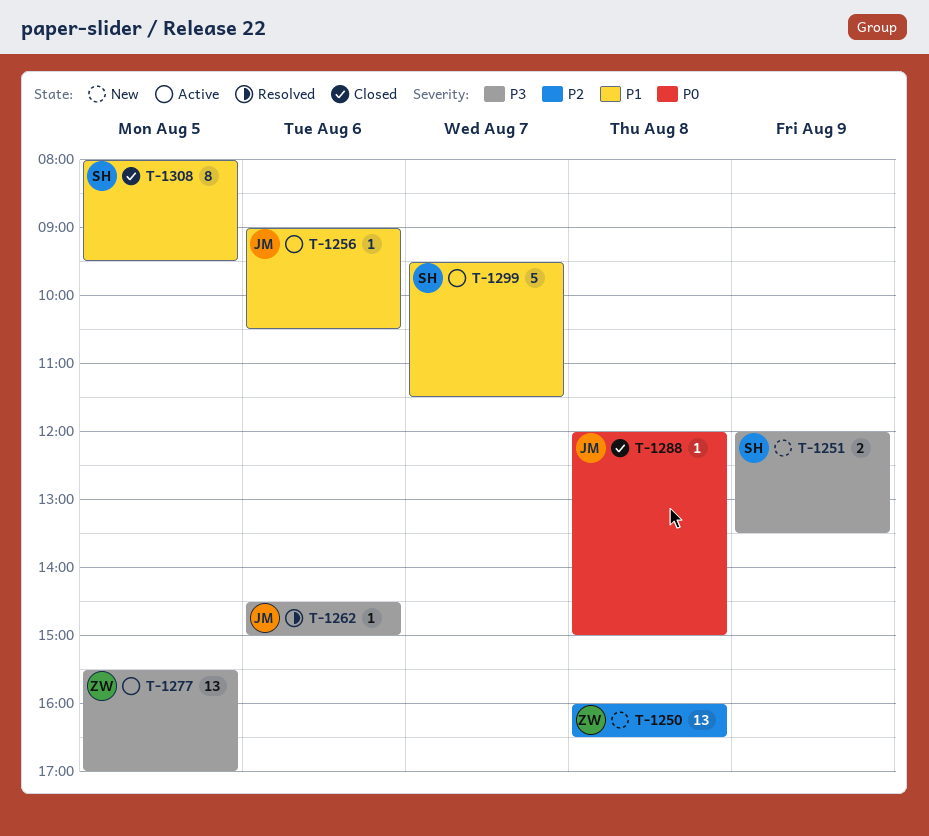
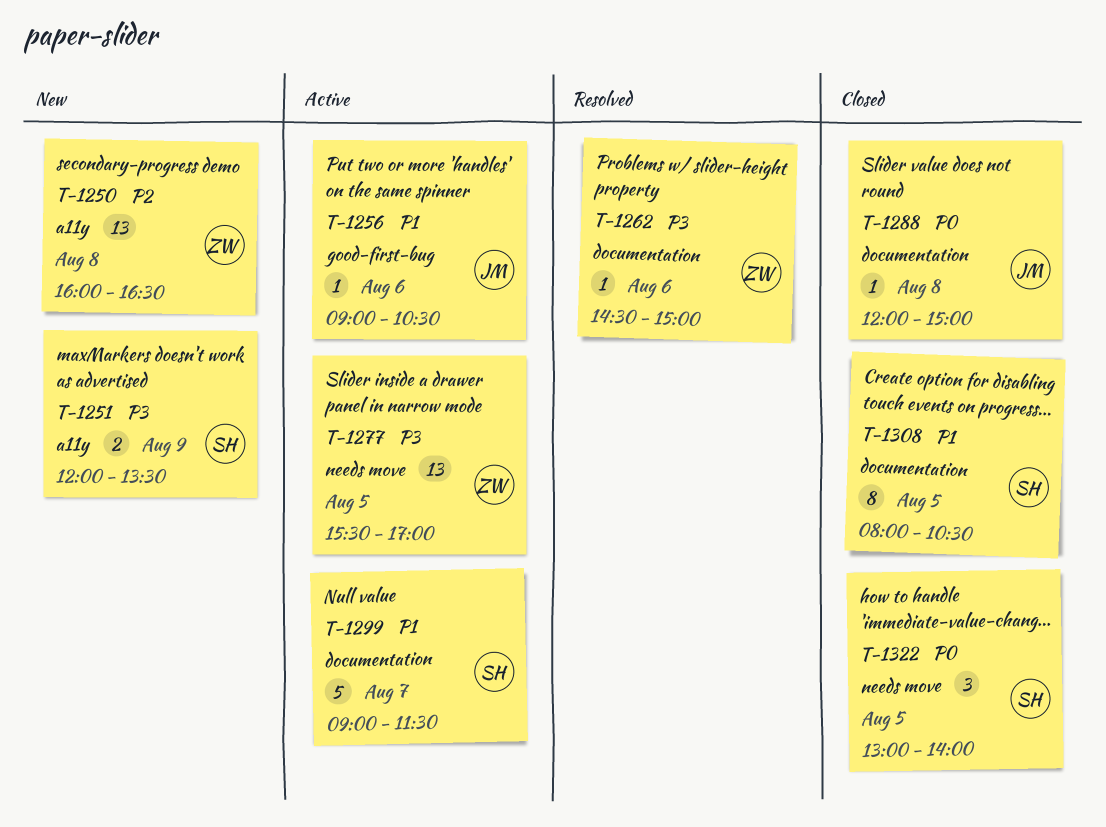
T-1262, owner: JM -> ZW
T-1299, begins: 09:30 -> 09:00
T-1308, ends: 09:30 -> 10:30
T-1322: none -> present

